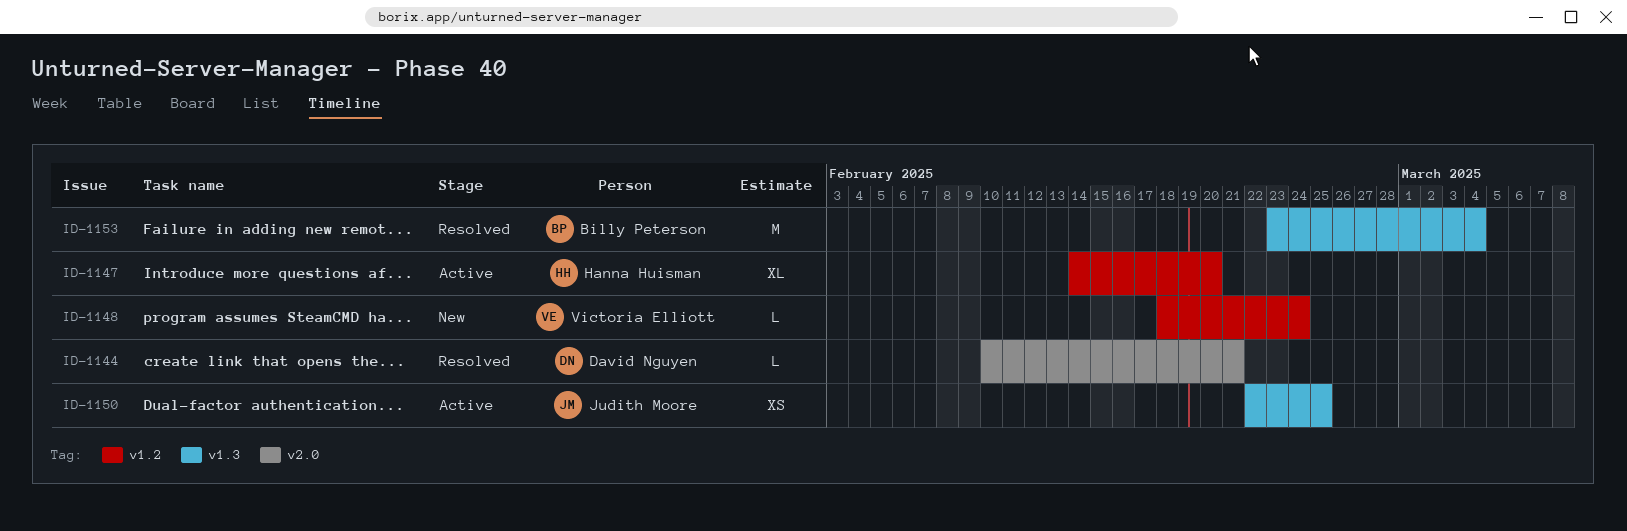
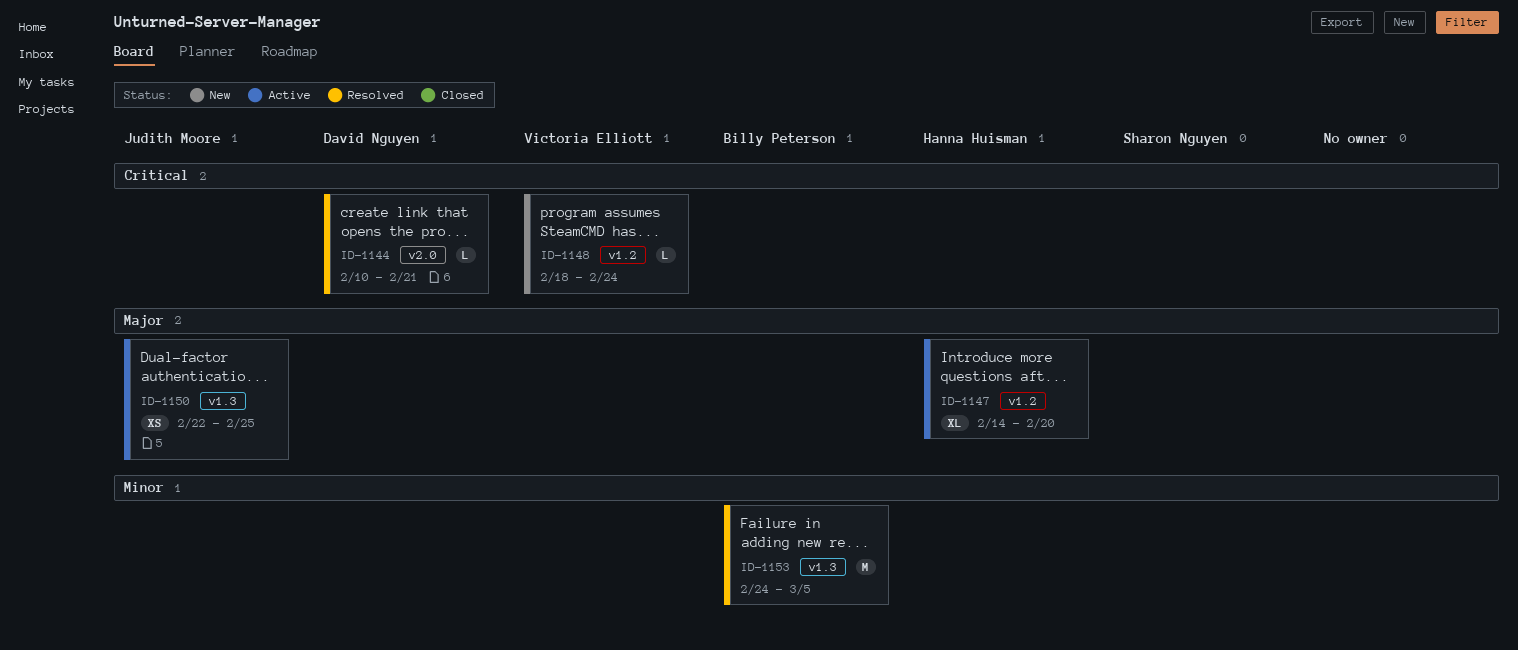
ID-1153, start: Feb 23 -> Feb 24
ID-1153, due: Mar 4 -> Mar 5

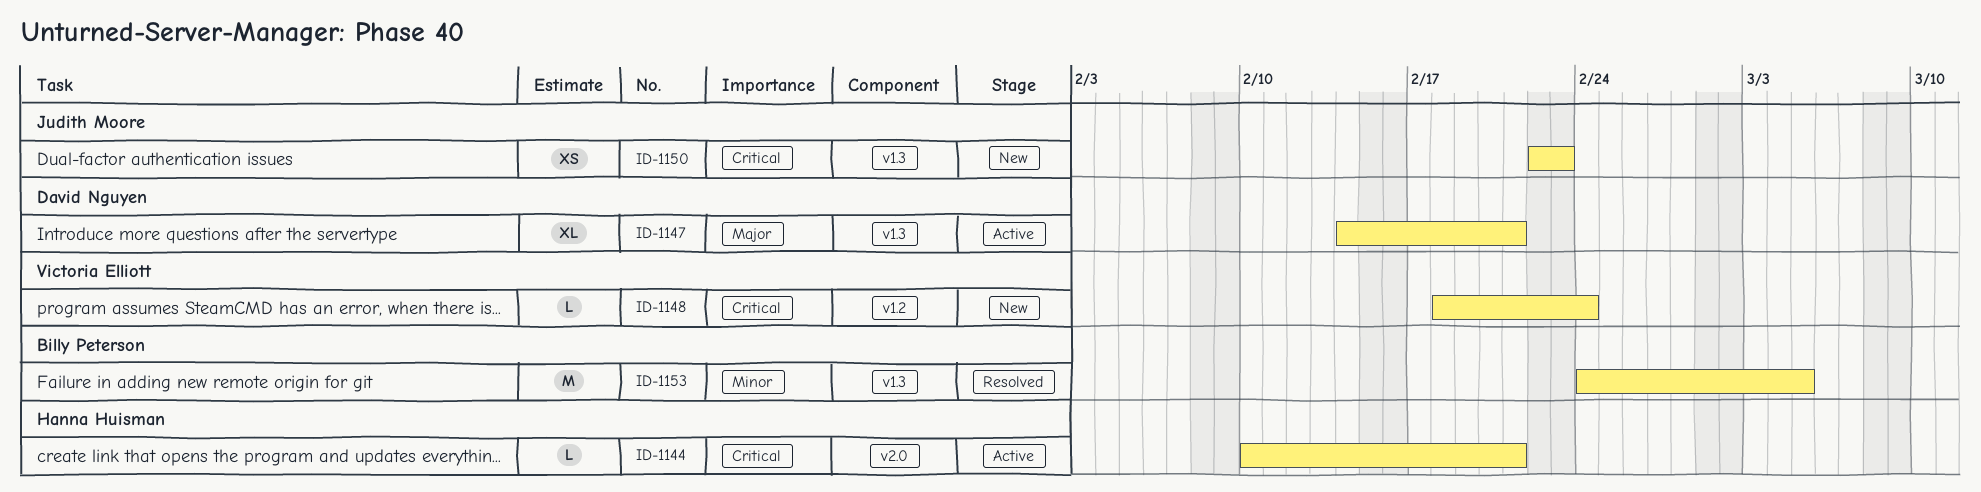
ID-1144, status: Resolved -> Active
ID-1144, owner: David Nguyen -> Hanna Huisman
ID-1147, owner: Hanna Huisman -> David Nguyen
ID-1147, label: v1.2 -> v1.3
ID-1147, due: Feb 20 -> Feb 21
ID-1150, status: Active -> New
ID-1150, priority: Major -> Critical
ID-1150, due: Feb 25 -> Feb 23

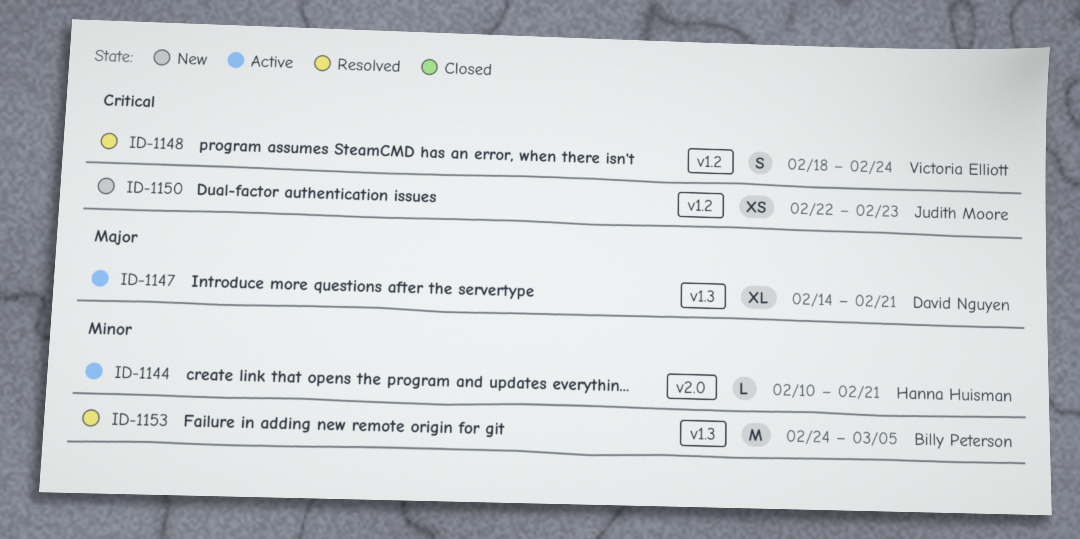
ID-1144, priority: Critical -> Minor
ID-1148, status: New -> Resolved
ID-1148, estimate: L -> S
ID-1150, label: v1.3 -> v1.2

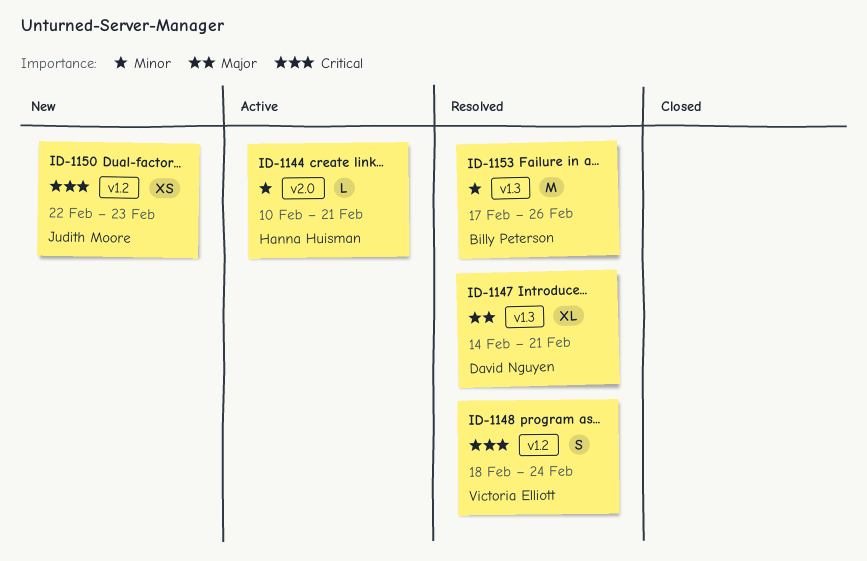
ID-1147, status: Active -> Resolved
ID-1153, start: Feb 24 -> Feb 17
ID-1153, due: Mar 5 -> Feb 26

